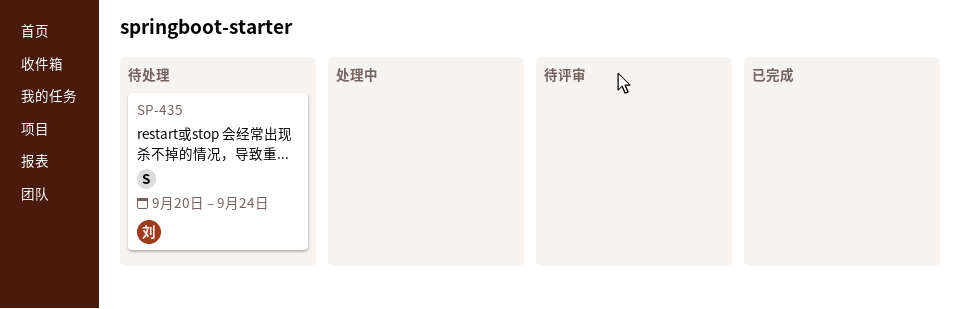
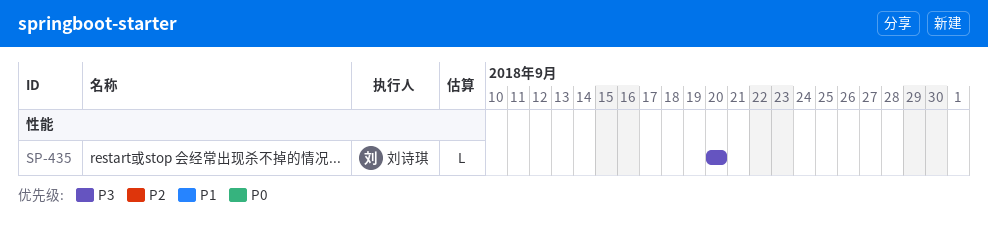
SP-435, estimate: S -> L
SP-435, due: Sep 24 -> Sep 20

